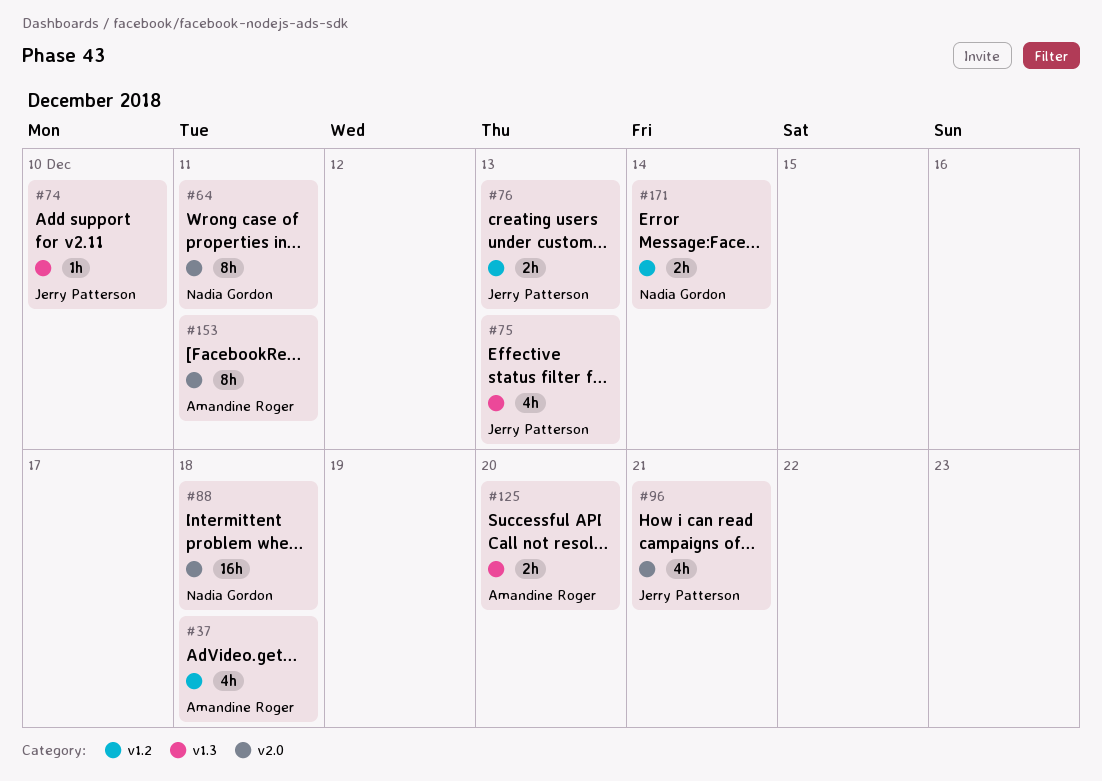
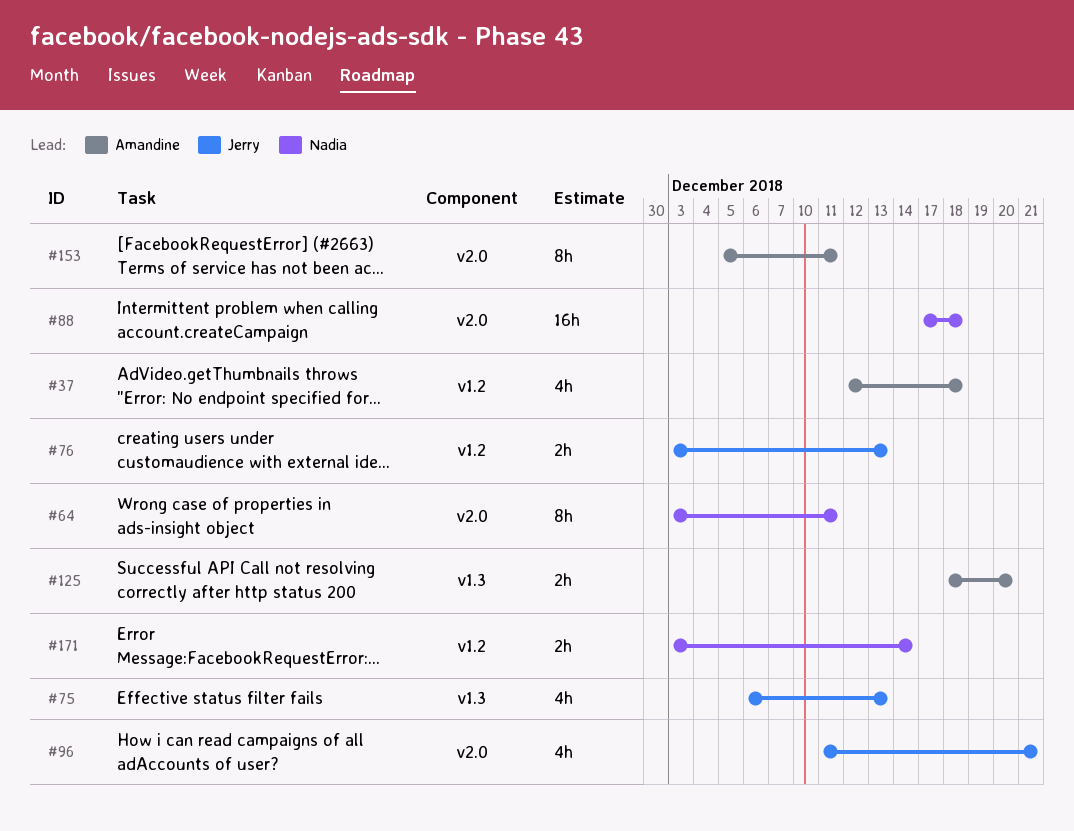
#74: present -> none

